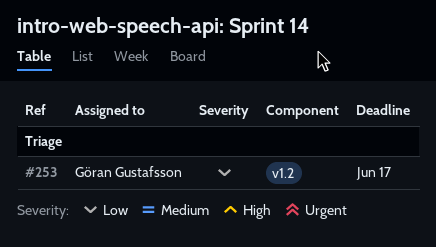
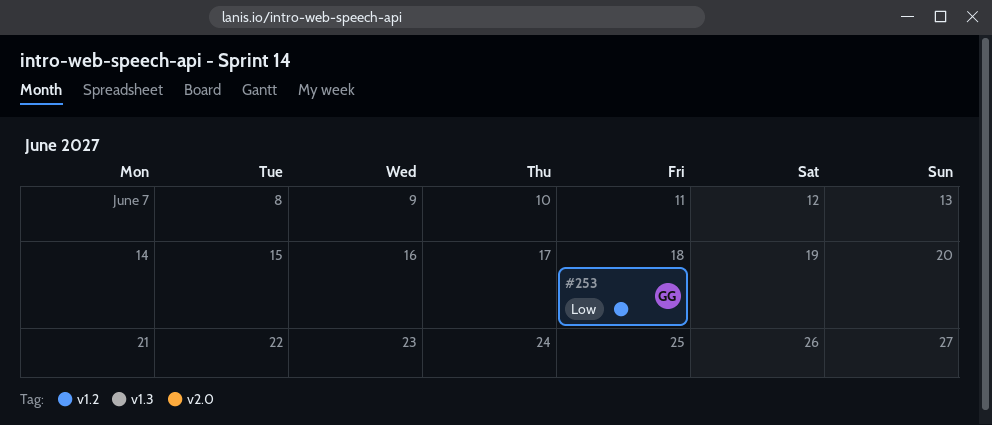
#253, due: Jun 17 -> Jun 18

